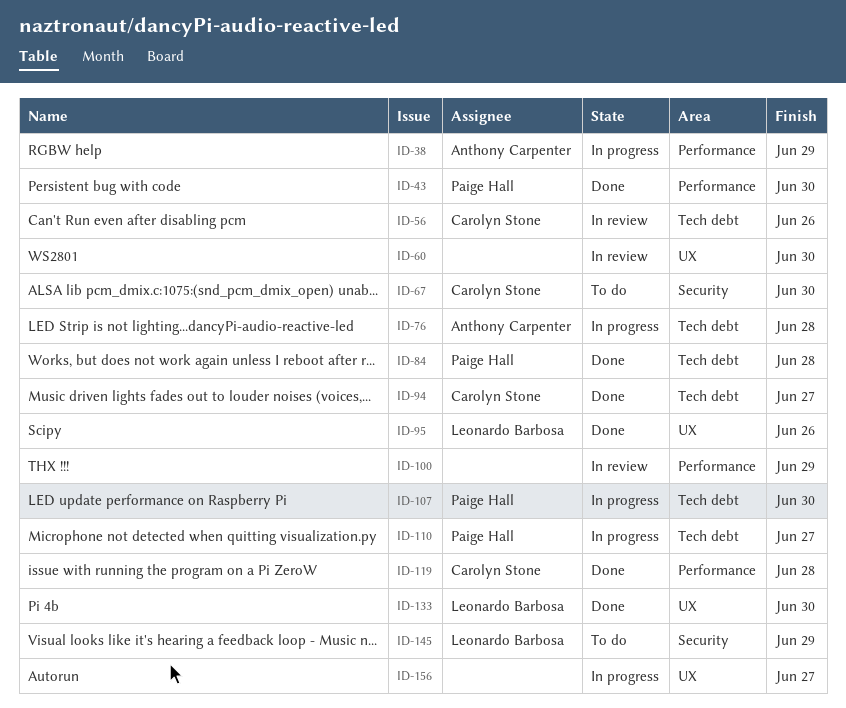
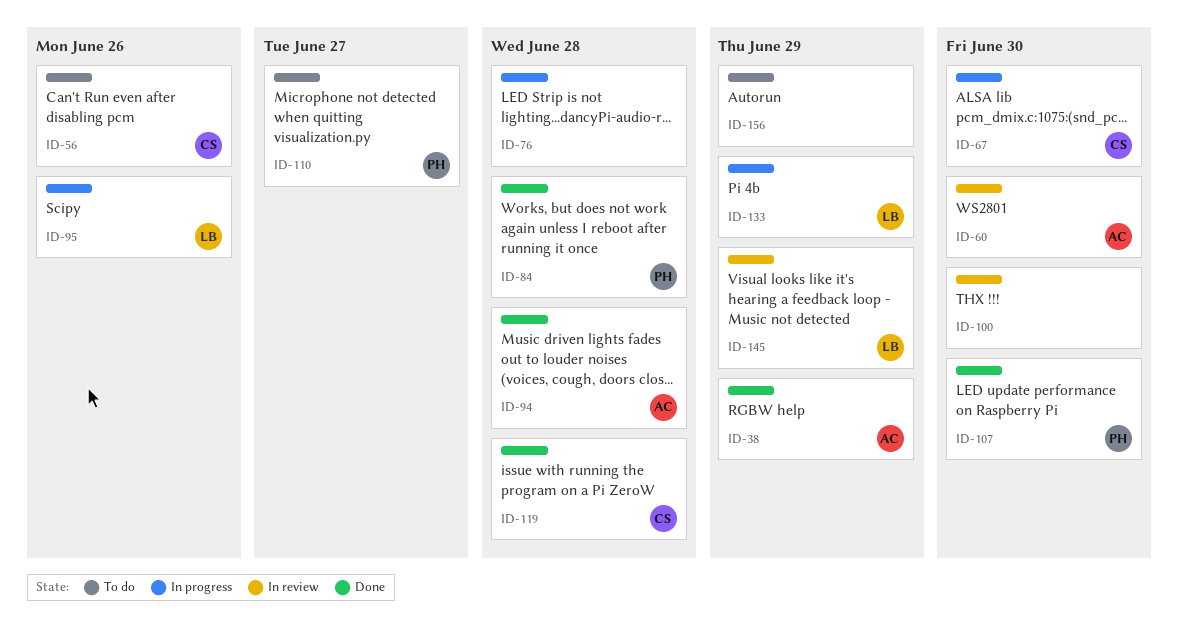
ID-38, status: In progress -> Done
ID-43: present -> none
ID-56, status: In review -> To do
ID-60, owner: none -> Anthony Carpenter
ID-67, status: To do -> In progress
ID-76, owner: Anthony Carpenter -> none
ID-94, owner: Carolyn Stone -> Anthony Carpenter
ID-94, due: Jun 27 -> Jun 28
ID-95, status: Done -> In progress
ID-100, due: Jun 29 -> Jun 30
ID-107, status: In progress -> Done
ID-110, status: In progress -> To do
ID-133, status: Done -> In progress
ID-133, due: Jun 30 -> Jun 29
ID-145, status: To do -> In review
ID-156, status: In progress -> To do
ID-156, due: Jun 27 -> Jun 29

